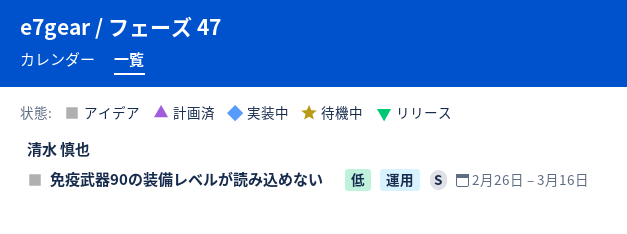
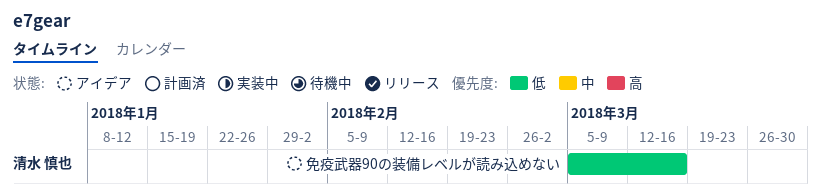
免疫武器90の装備レベルが読み込めない, start: Feb 26 -> Mar 5

